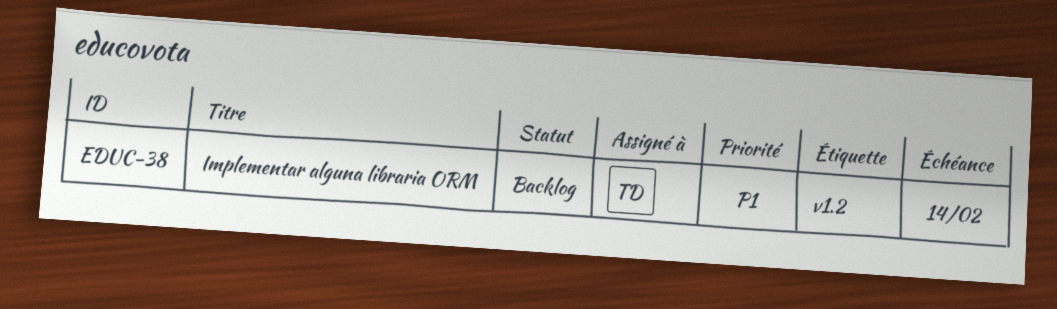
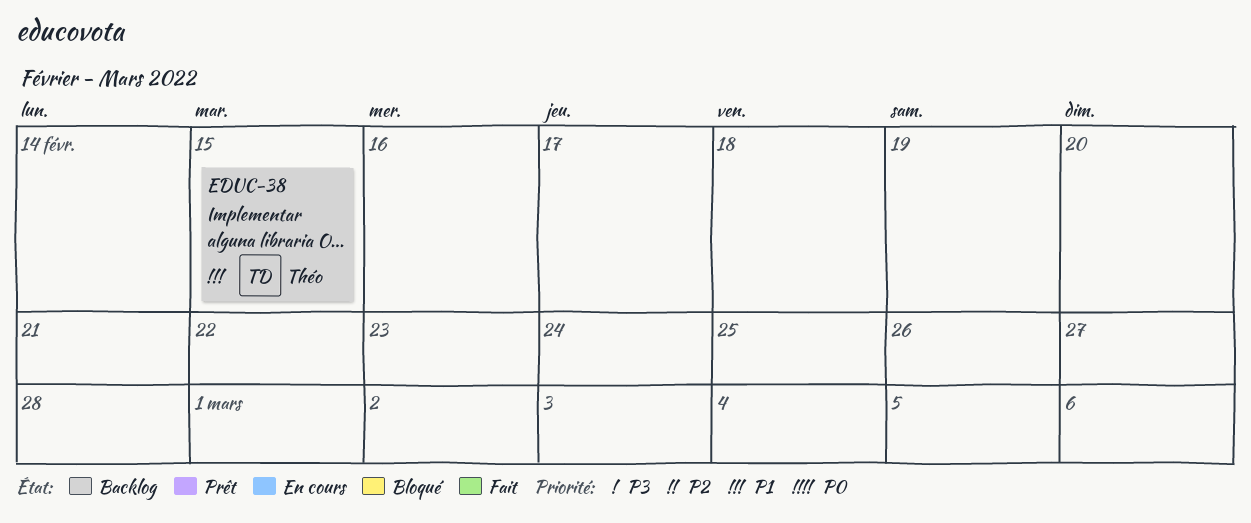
EDUC-38, due: Feb 14 -> Feb 15

